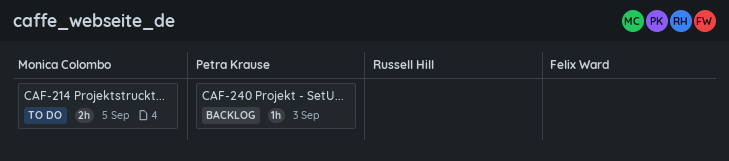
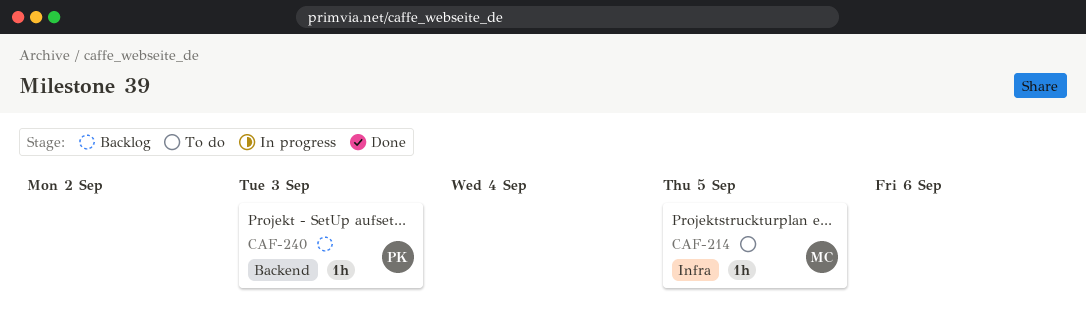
CAF-214, estimate: 2h -> 1h

